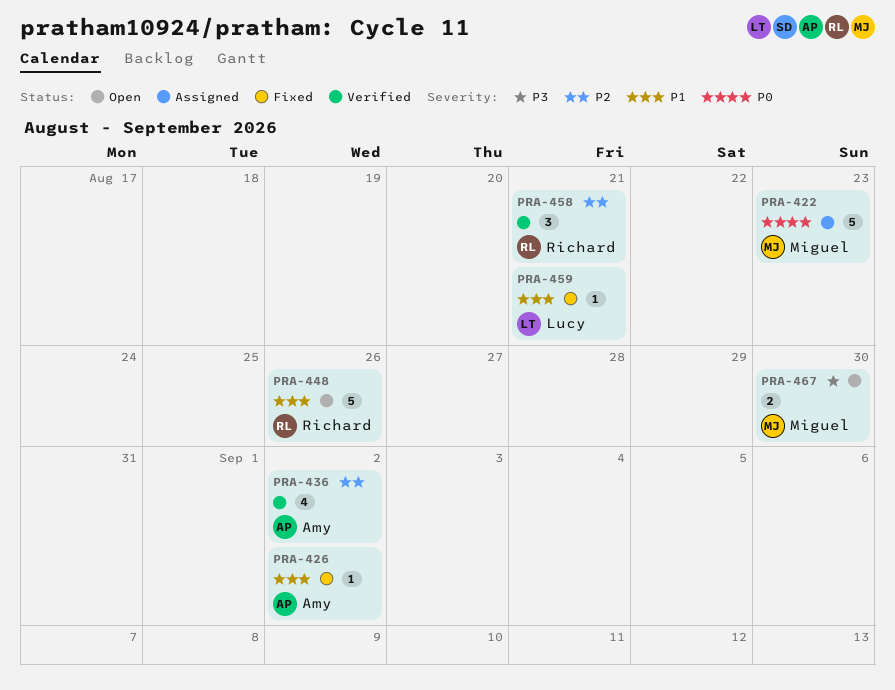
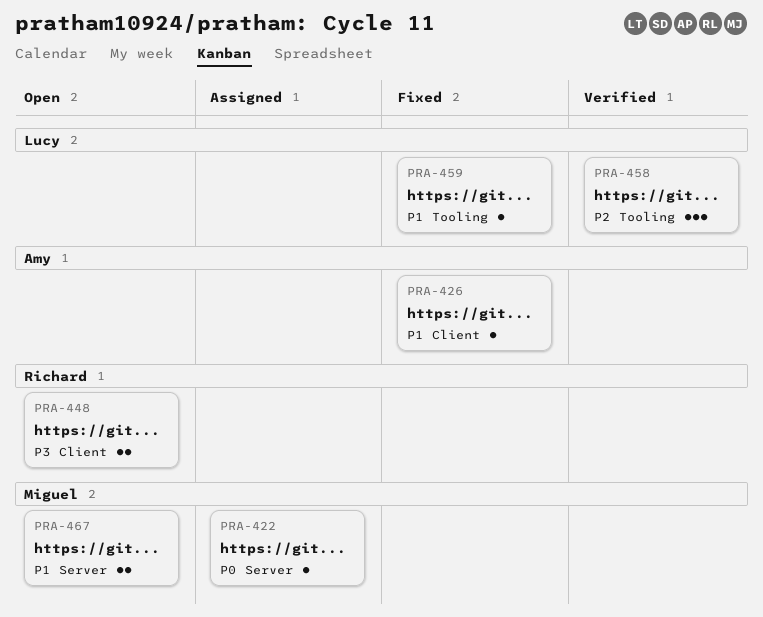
PRA-422, estimate: 5 -> 1
PRA-436: present -> none
PRA-448, priority: P1 -> P3
PRA-448, estimate: 5 -> 2
PRA-458, owner: Richard -> Lucy
PRA-467, priority: P3 -> P1

